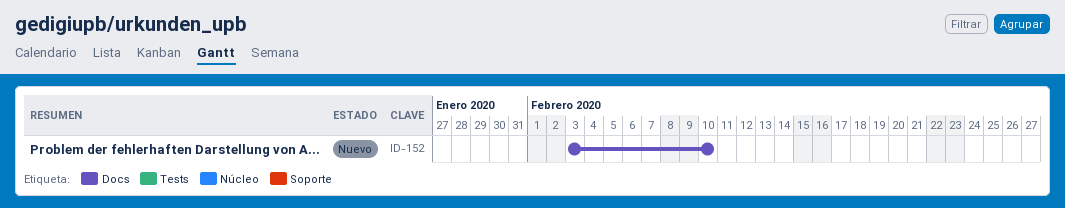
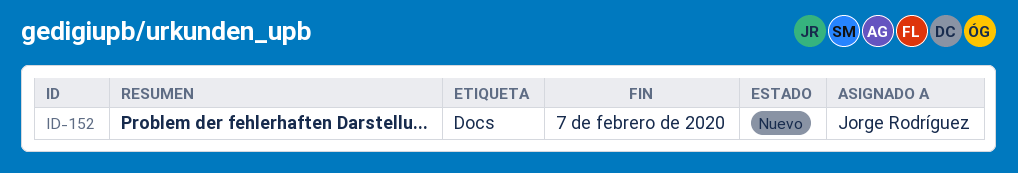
ID-152, due: Feb 10 -> Feb 7

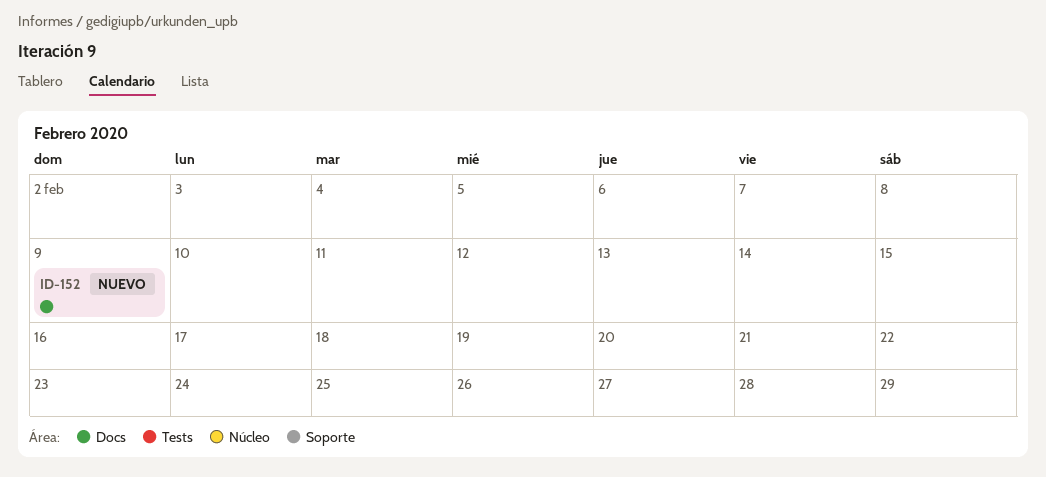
ID-152, due: Feb 7 -> Feb 9

